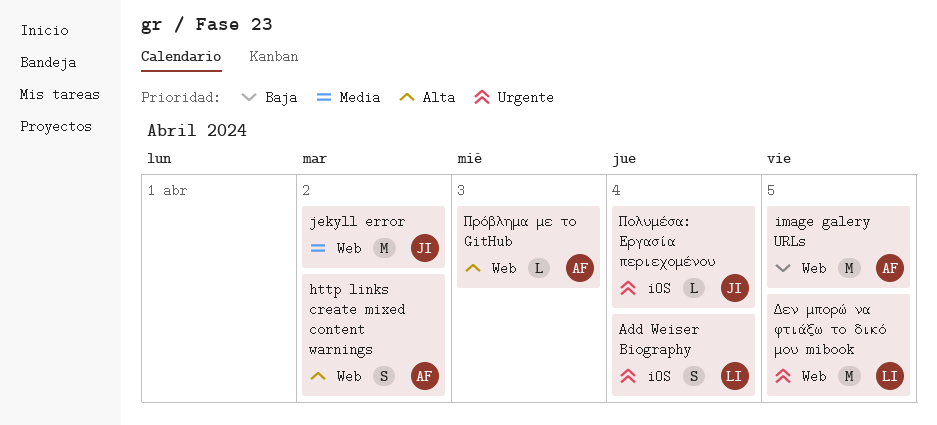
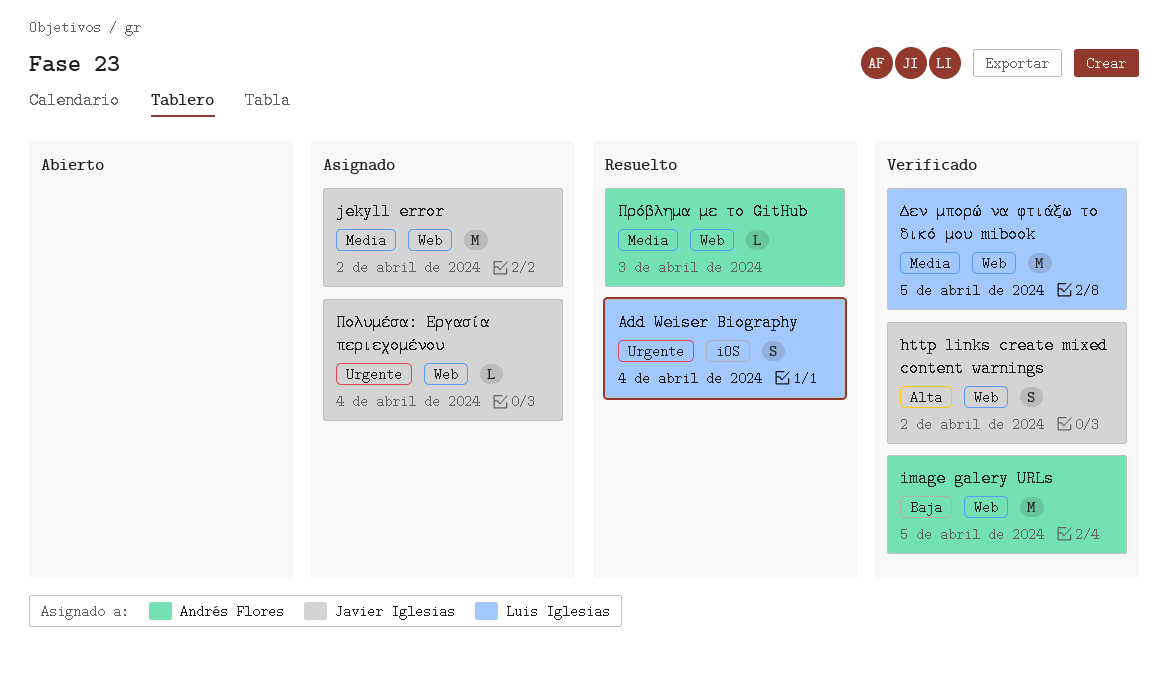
http links create mixed content warnings, owner: Andrés Flores -> Javier Iglesias
Δεν μπορώ να φτιάξω το δικό μου mibook, priority: Urgente -> Media
Πολυμέσα: Εργασία περιεχομένου, label: iOS -> Web
Πρόβλημα με το GitHub, priority: Alta -> Media

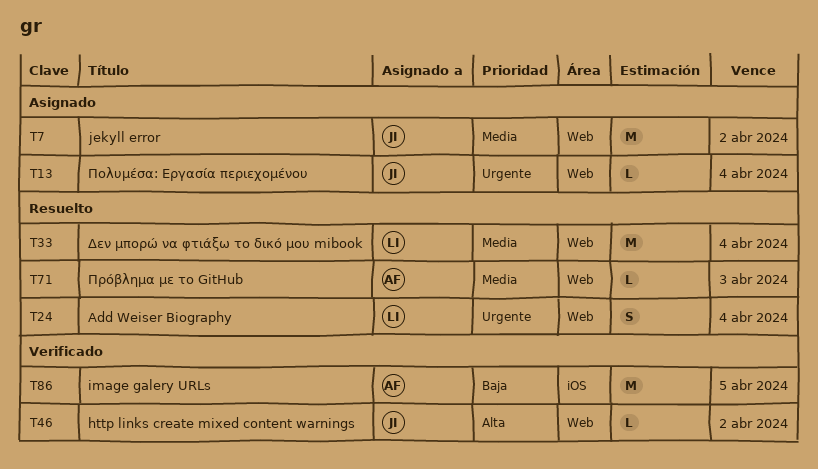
Add Weiser Biography, label: iOS -> Web
http links create mixed content warnings, estimate: S -> L
image galery URLs, label: Web -> iOS
Δεν μπορώ να φτιάξω το δικό μου mibook, status: Verificado -> Resuelto
Δεν μπορώ να φτιάξω το δικό μου mibook, due: Apr 5 -> Apr 4

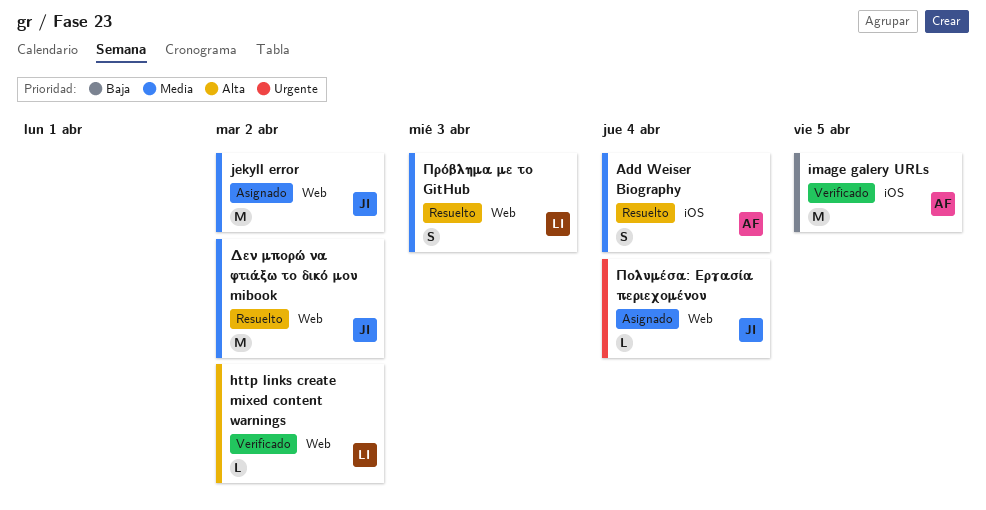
Add Weiser Biography, owner: LI -> AF
Add Weiser Biography, priority: Urgente -> Media
Add Weiser Biography, label: Web -> iOS
http links create mixed content warnings, owner: JI -> LI
Δεν μπορώ να φτιάξω το δικό μου mibook, owner: LI -> JI
Δεν μπορώ να φτιάξω το δικό μου mibook, due: Apr 4 -> Apr 2
Πρόβλημα με το GitHub, owner: AF -> LI
Πρόβλημα με το GitHub, estimate: L -> S

